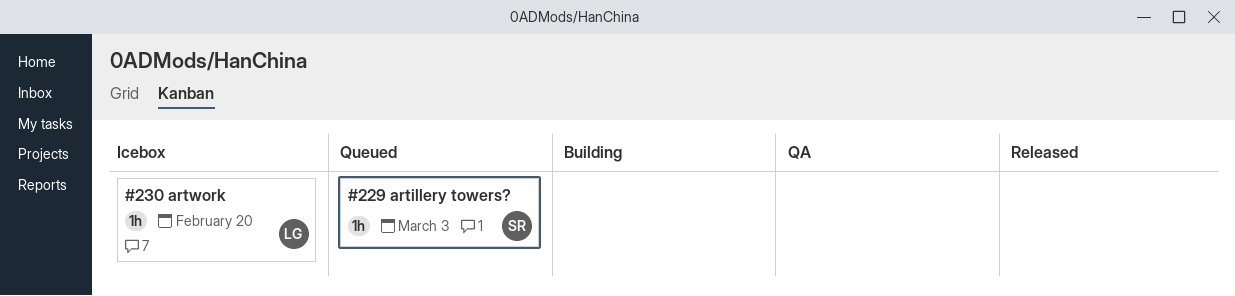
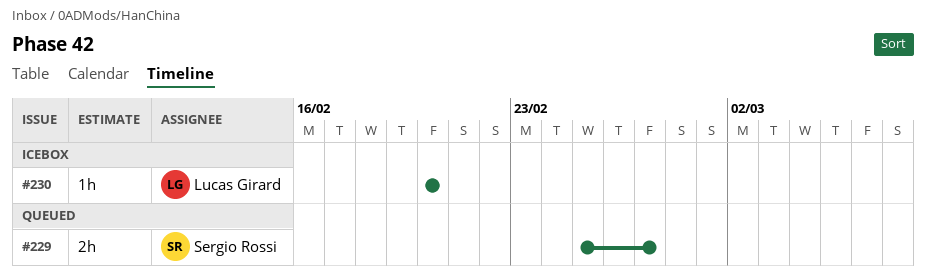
#229, estimate: 1h -> 2h
#229, due: Mar 3 -> Feb 27

